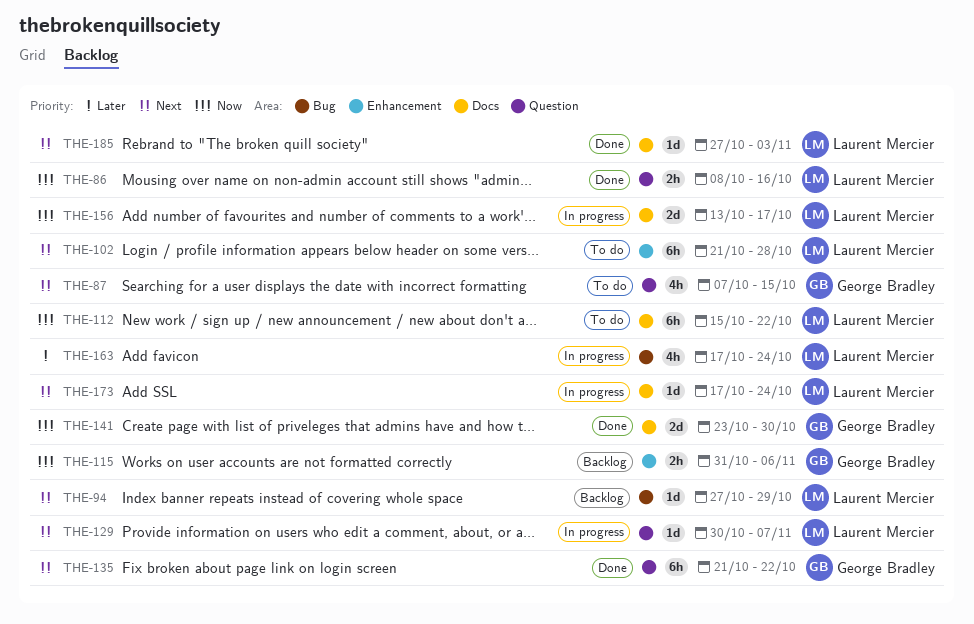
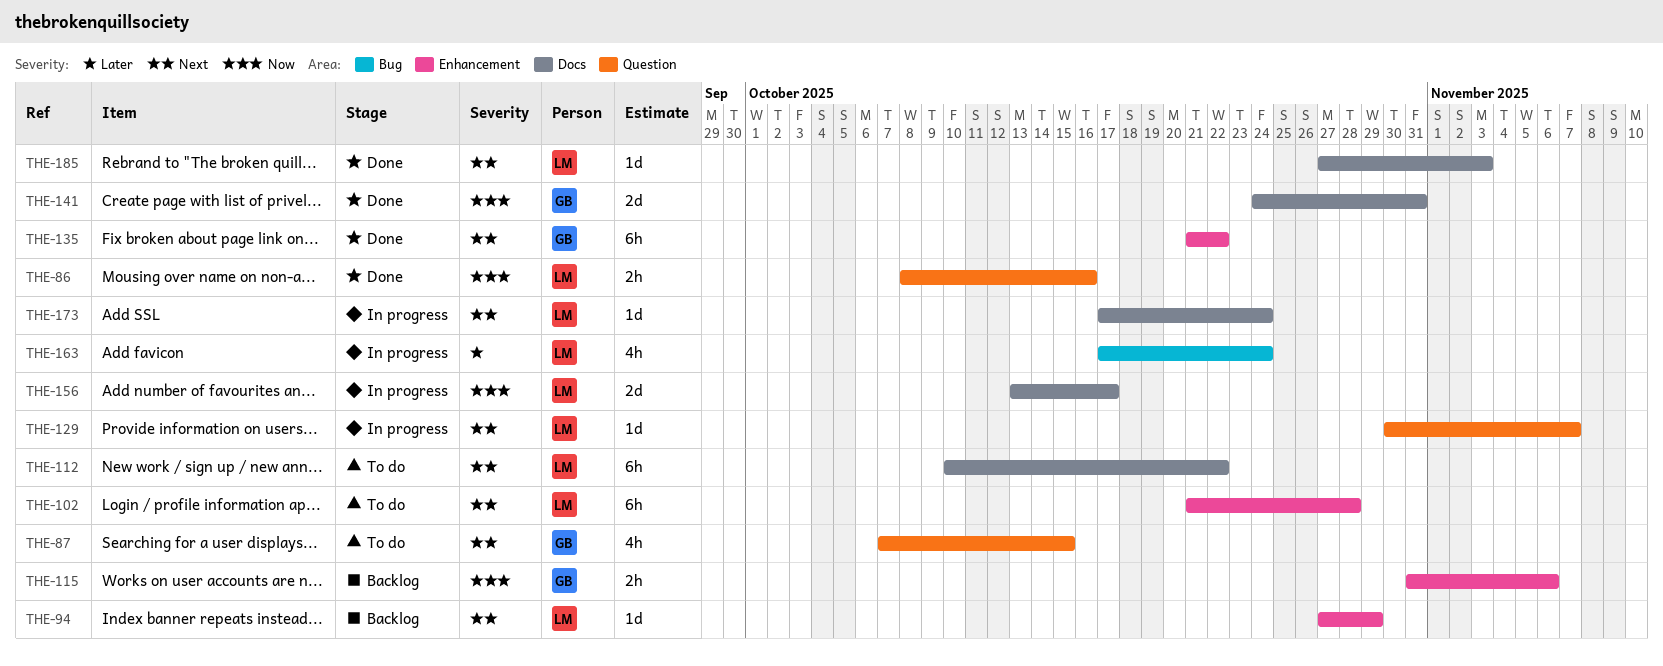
THE-94, label: Bug -> Enhancement
THE-112, priority: Now -> Next
THE-112, start: Oct 15 -> Oct 10
THE-135, label: Question -> Enhancement
THE-141, start: Oct 23 -> Oct 24
THE-141, due: Oct 30 -> Oct 31

